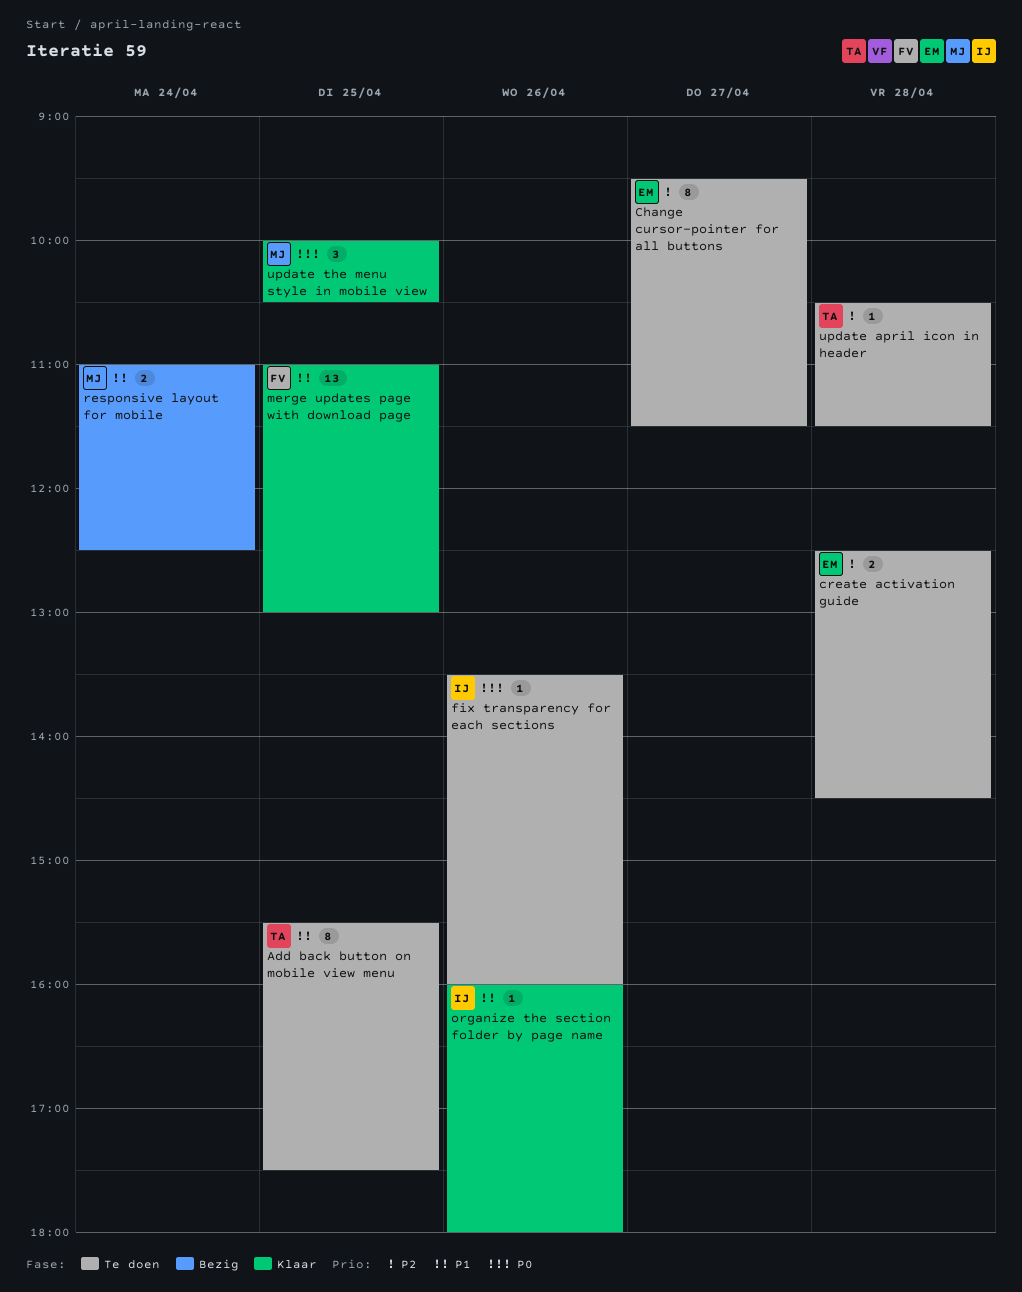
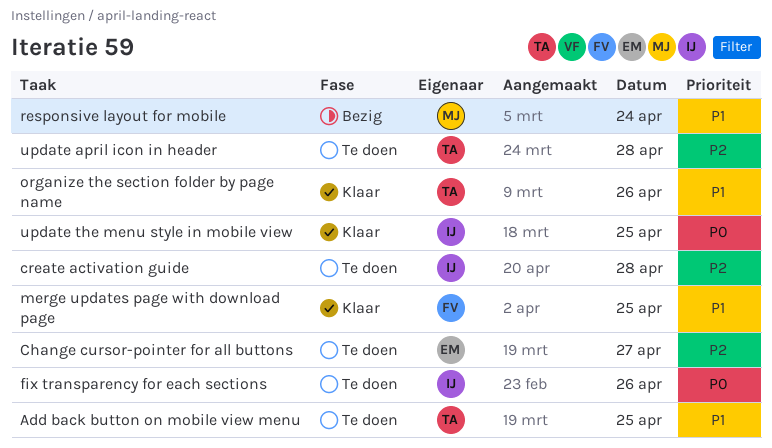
create activation guide, owner: EM -> IJ
organize the section folder by page name, owner: IJ -> TA
update the menu style in mobile view, owner: MJ -> IJ

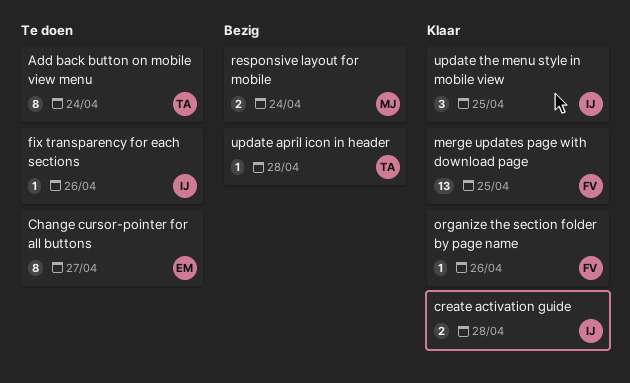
Add back button on mobile view menu, day: Apr 25 -> Apr 24
create activation guide, status: Te doen -> Klaar
organize the section folder by page name, owner: TA -> FV
update april icon in header, status: Te doen -> Bezig

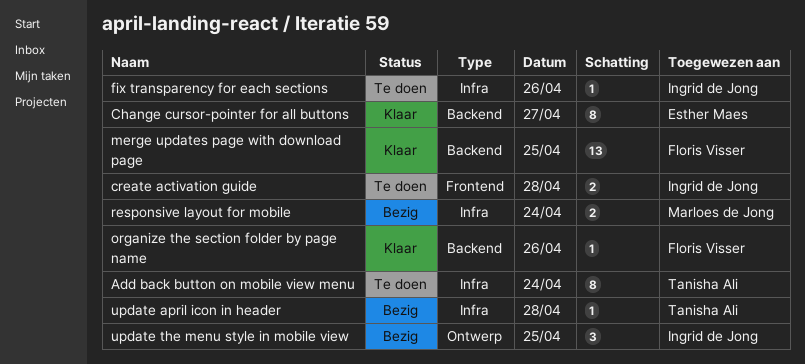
Change cursor-pointer for all buttons, status: Te doen -> Klaar
create activation guide, status: Klaar -> Te doen
update the menu style in mobile view, status: Klaar -> Bezig

